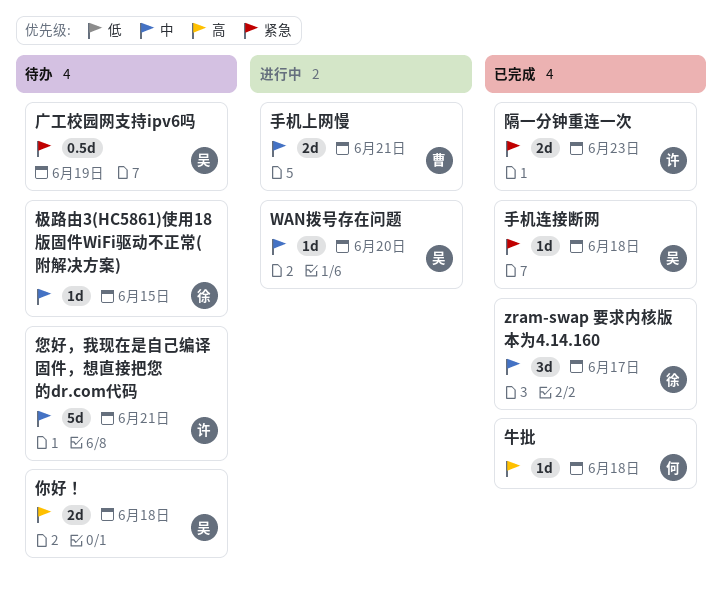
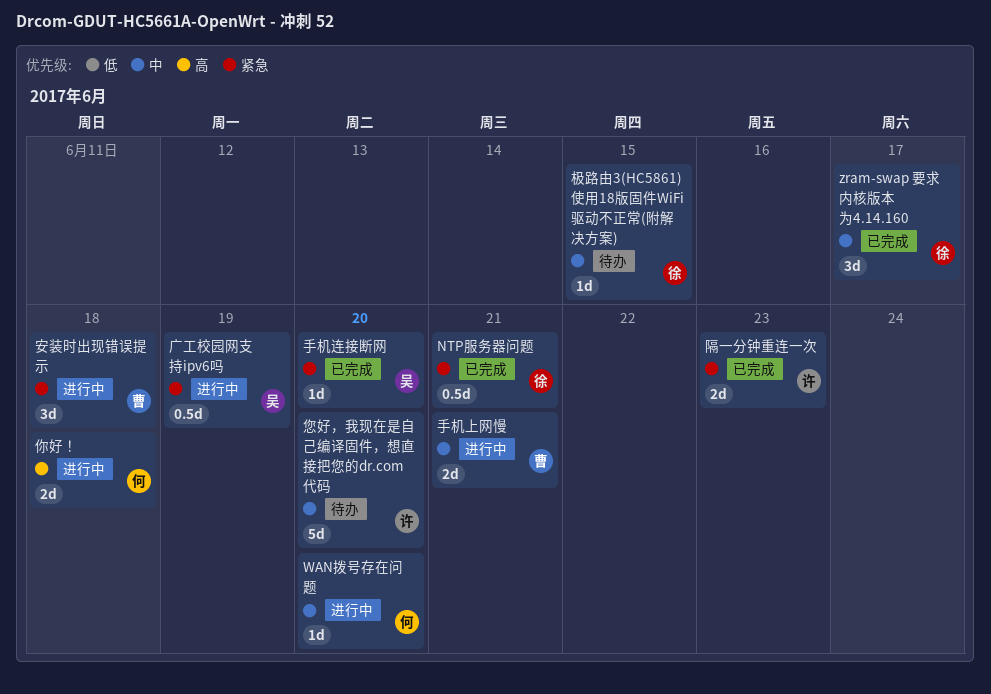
NTP服务器问题: none -> present
WAN拨号存在问题, owner: 吴 -> 何
你好！, status: 待办 -> 进行中
你好！, owner: 吴 -> 何
安装时出现错误提示: none -> present
广工校园网支持ipv6吗, status: 待办 -> 进行中
您好，我现在是自己编译固件，想直接把您的dr.com代码, due: Jun 21 -> Jun 20
手机连接断网, due: Jun 18 -> Jun 20
牛批: present -> none

